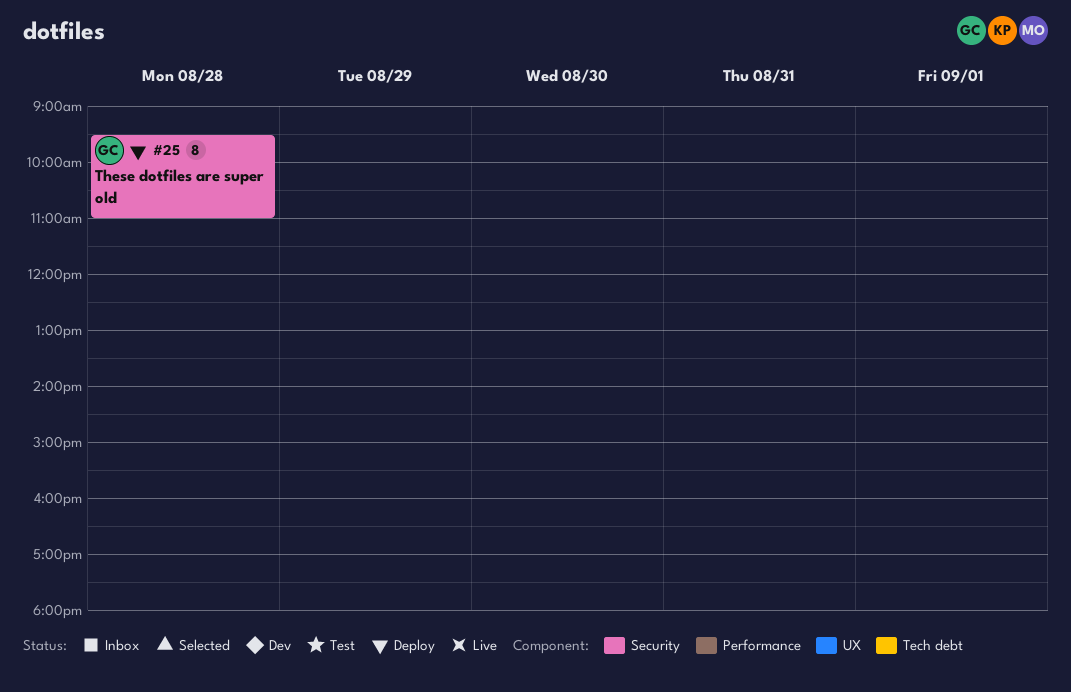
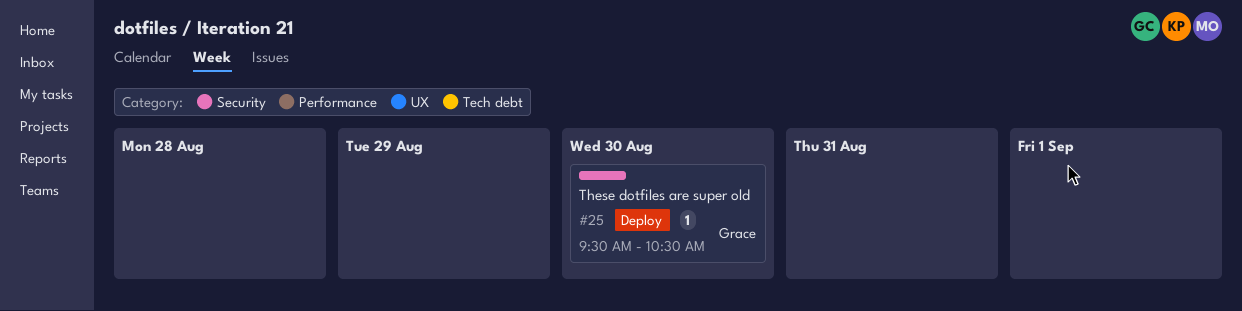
#25, estimate: 8 -> 1
#25, day: Aug 28 -> Aug 30
#25, ends: 11:00 -> 10:30

